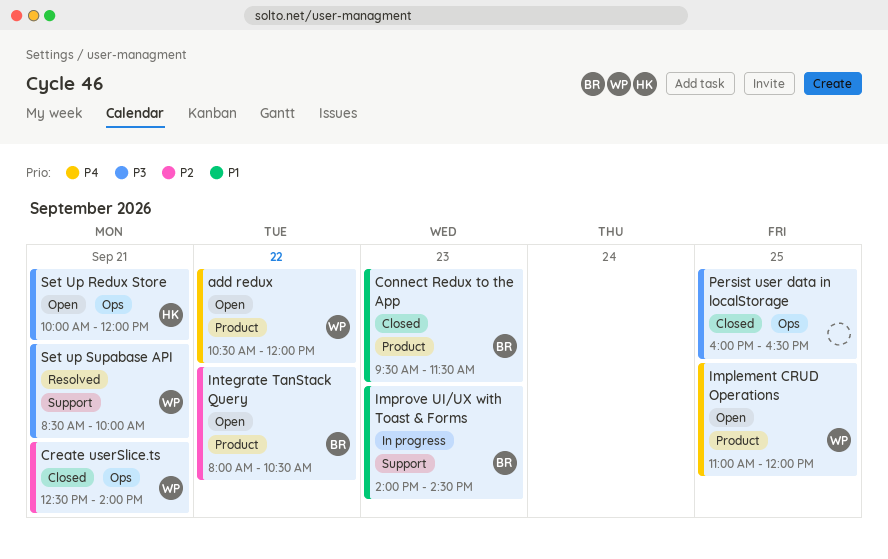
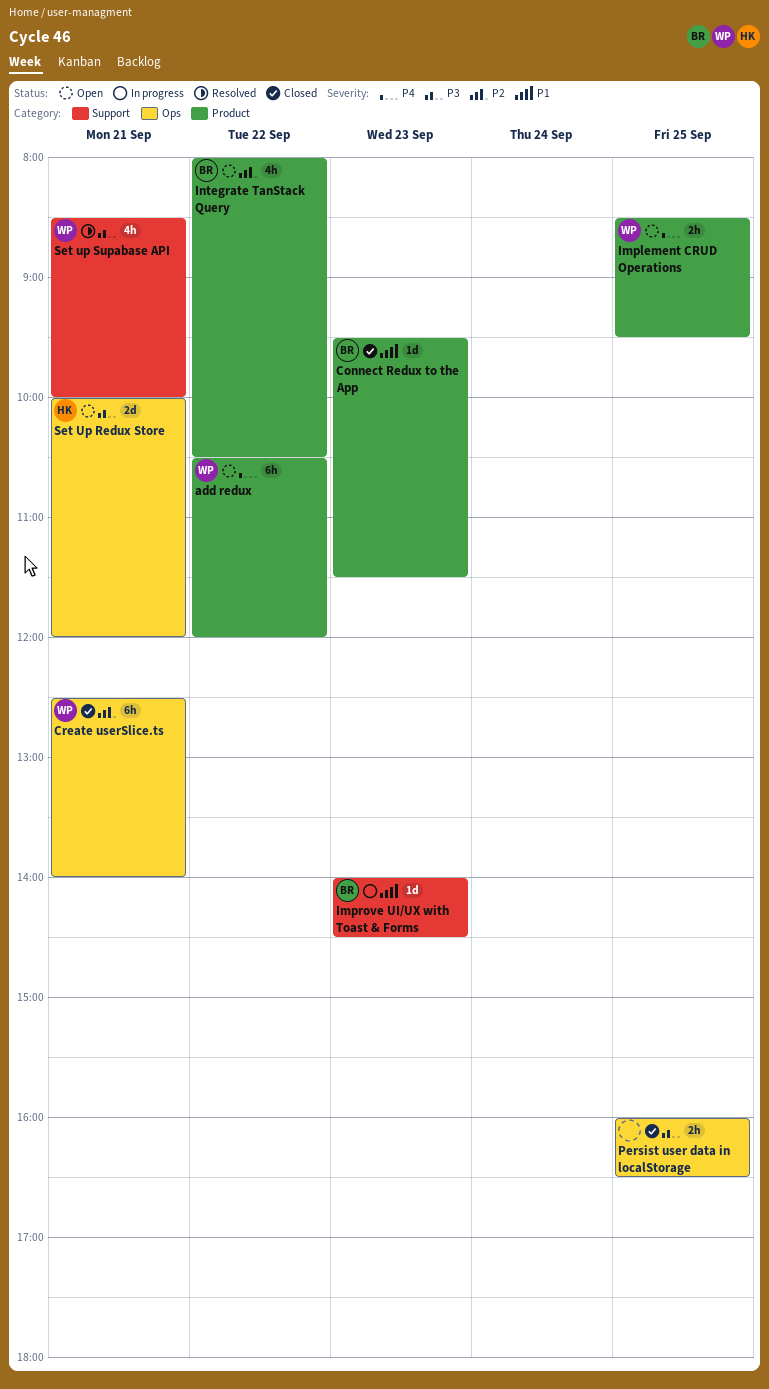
Implement CRUD Operations, begins: 11:00 -> 08:30
Implement CRUD Operations, ends: 12:00 -> 09:30

